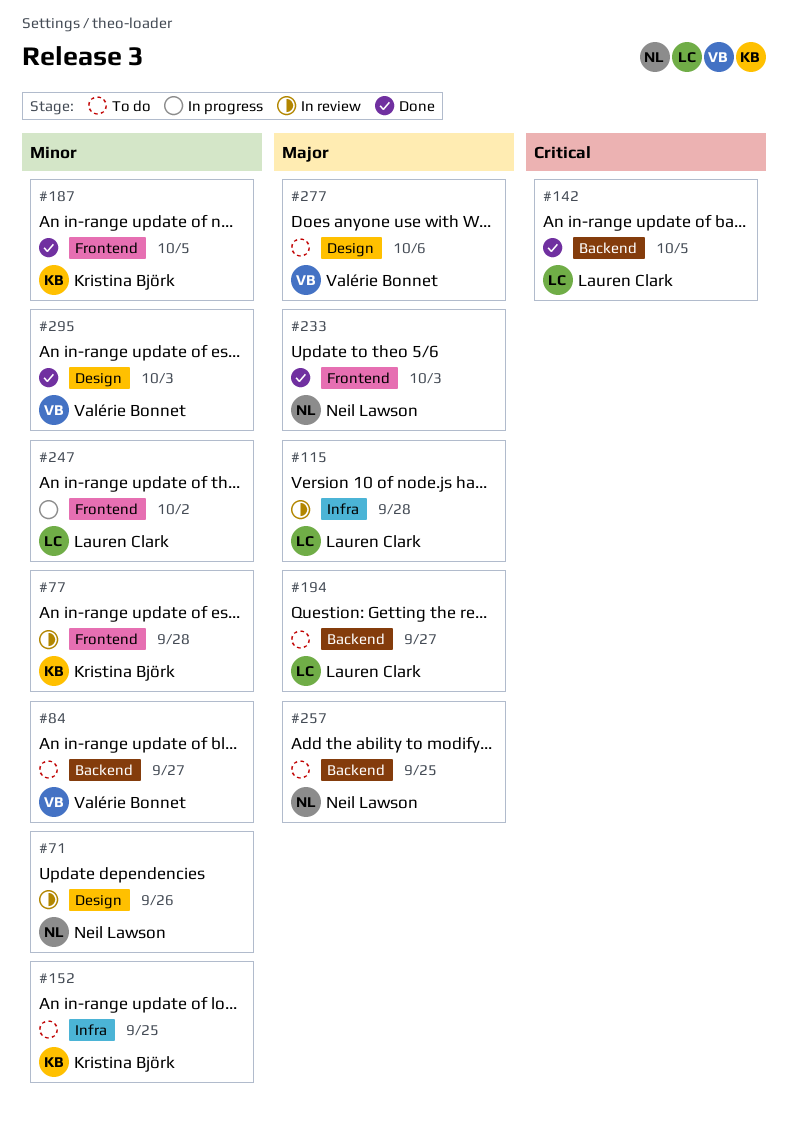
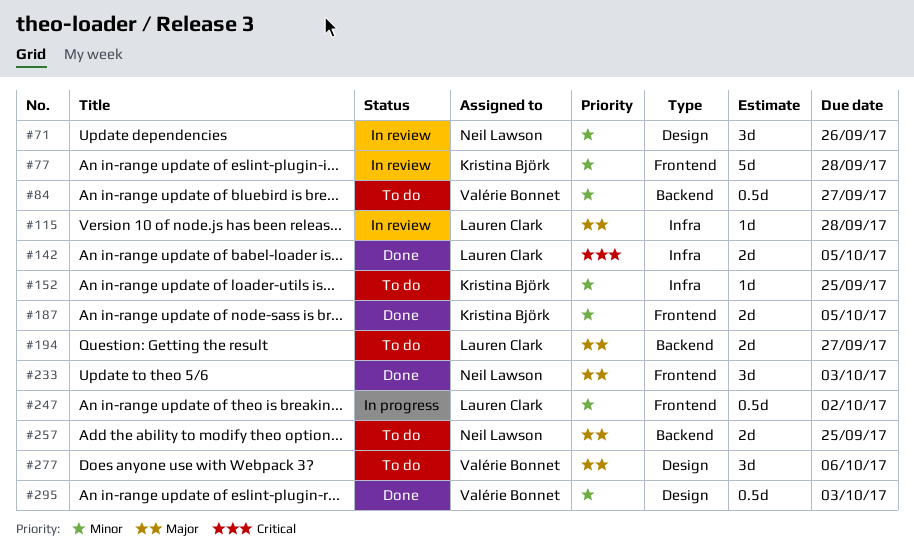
#142, label: Backend -> Infra

